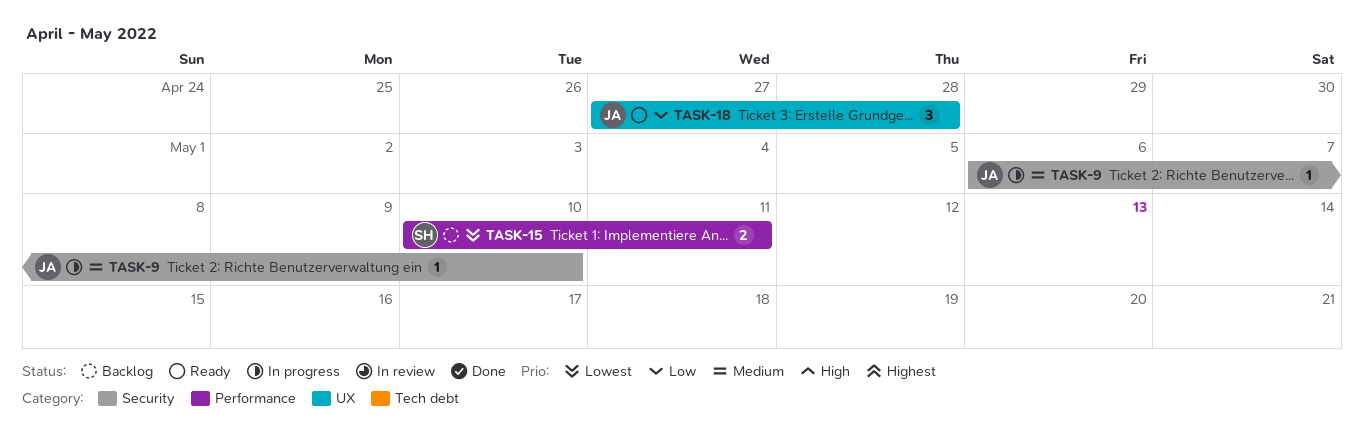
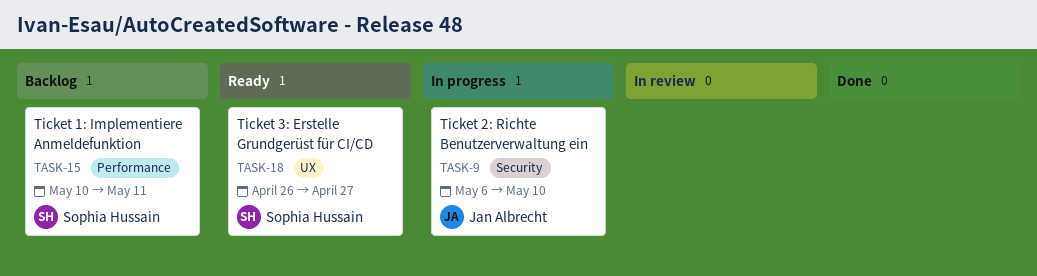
TASK-18, owner: Jan Albrecht -> Sophia Hussain
TASK-18, start: Apr 27 -> Apr 26
TASK-18, due: Apr 28 -> Apr 27

